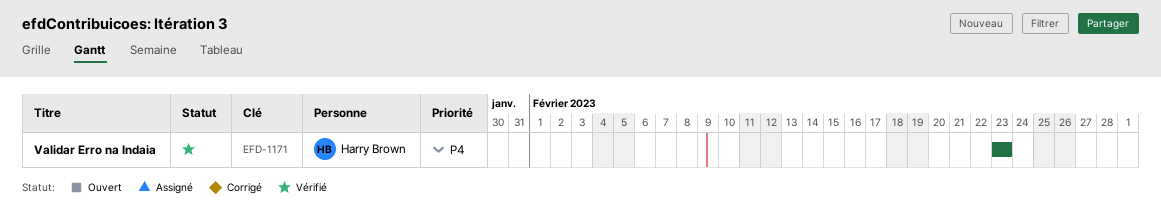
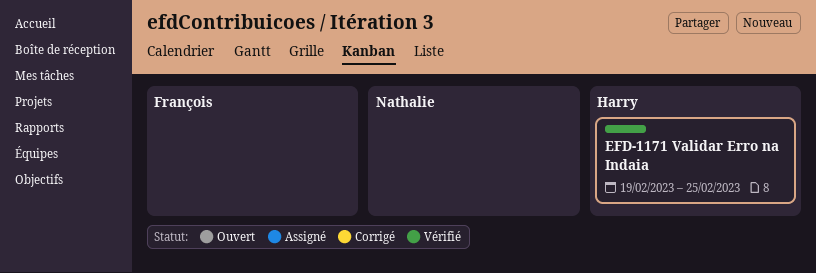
EFD-1171, start: Feb 23 -> Feb 19
EFD-1171, due: Feb 23 -> Feb 25

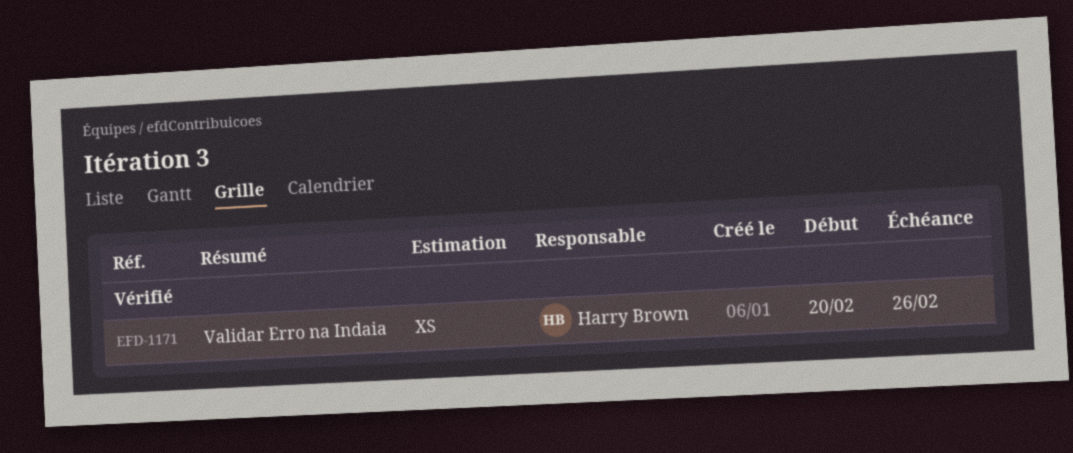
EFD-1171, start: Feb 19 -> Feb 20
EFD-1171, due: Feb 25 -> Feb 26

